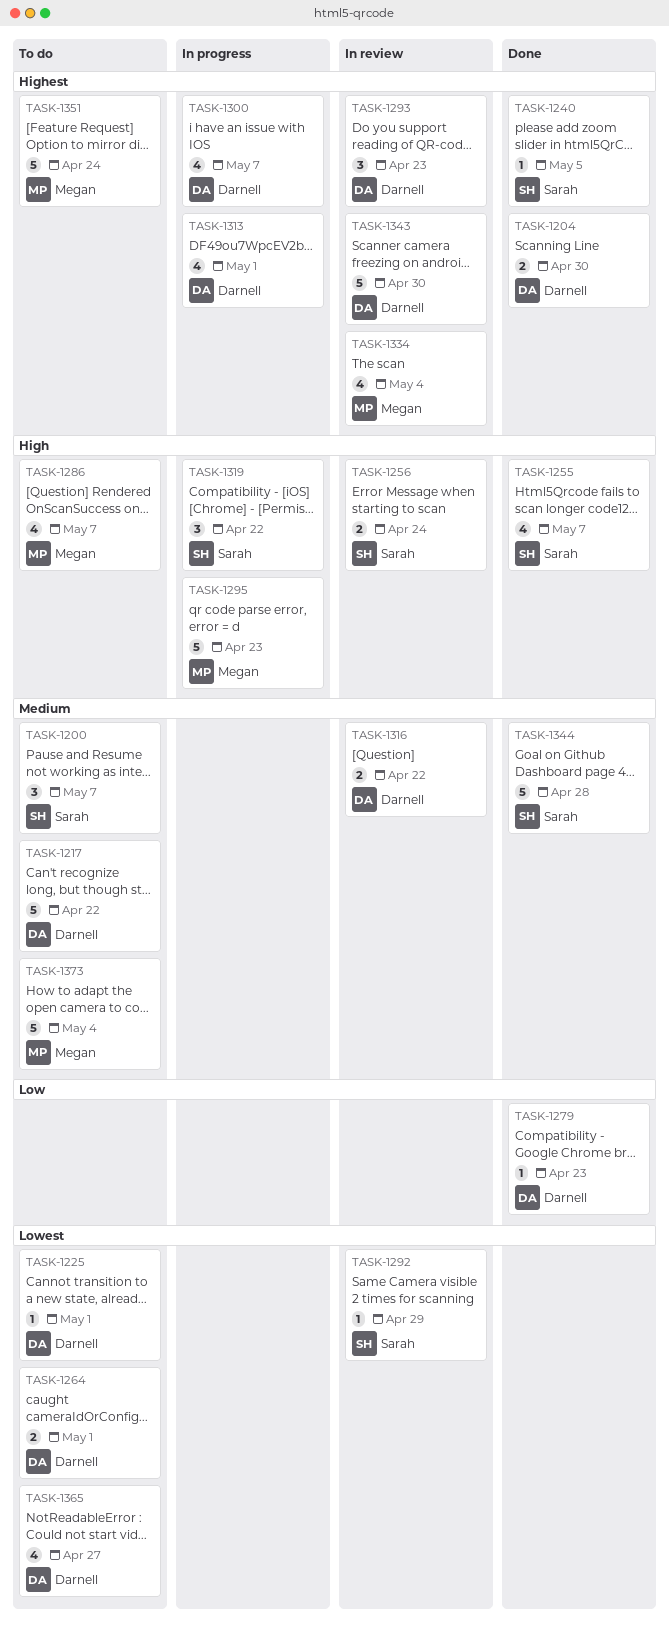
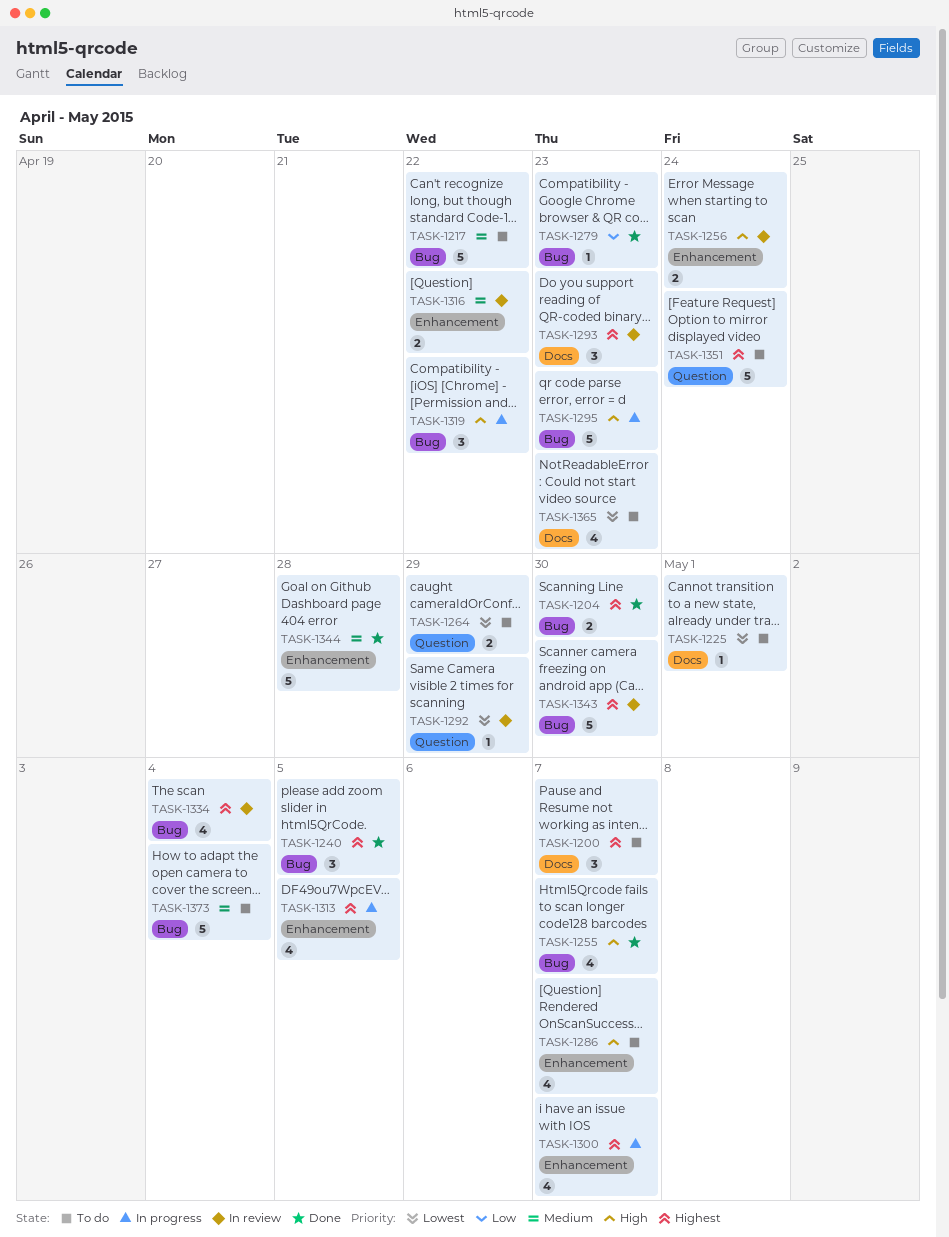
TASK-1200, priority: Medium -> Highest
TASK-1240, estimate: 1 -> 3
TASK-1264, due: May 1 -> Apr 29
TASK-1313, due: May 1 -> May 5
TASK-1365, due: Apr 27 -> Apr 23

